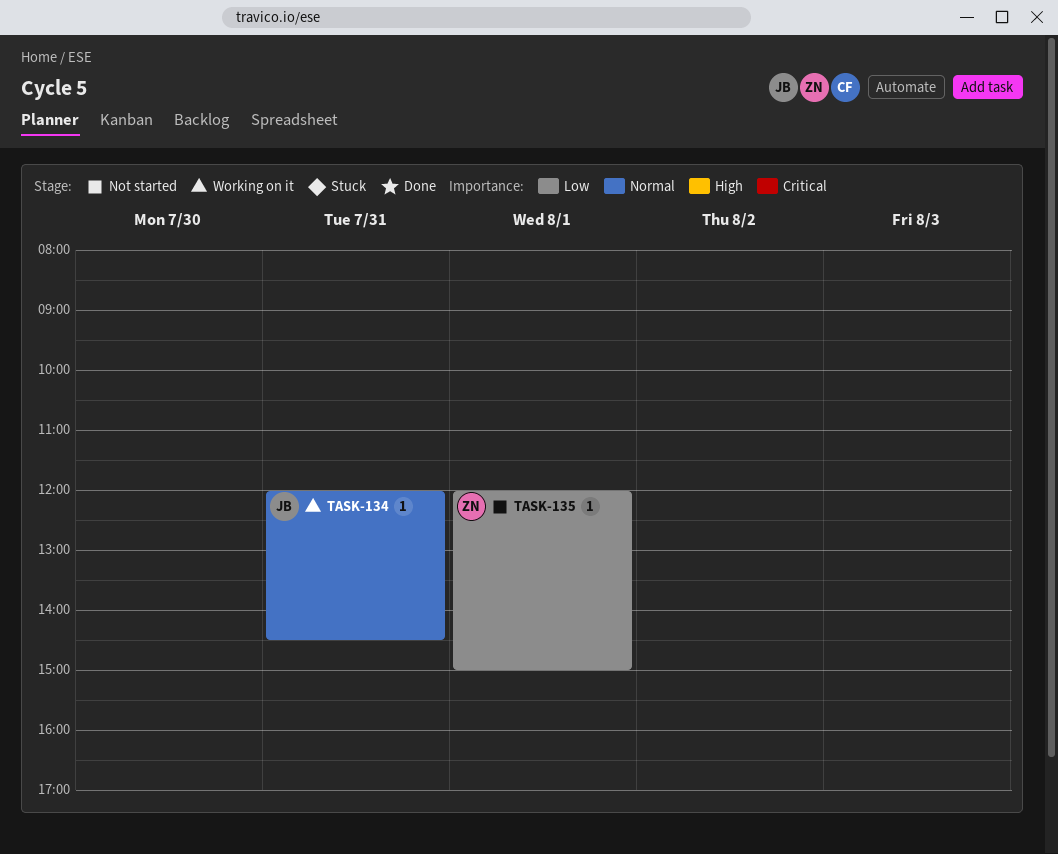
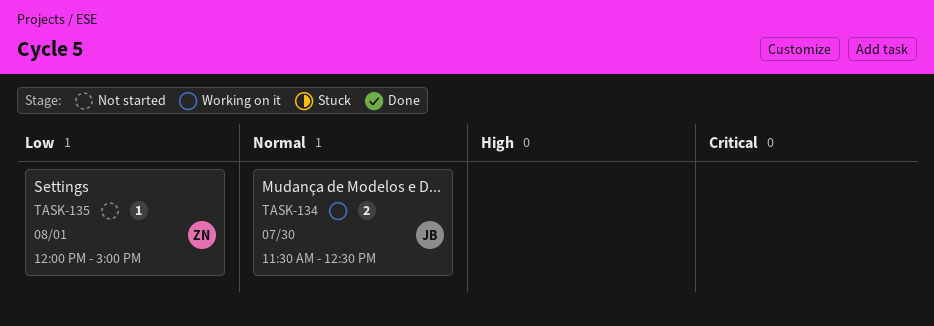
TASK-134, estimate: 1 -> 2
TASK-134, day: Jul 31 -> Jul 30
TASK-134, begins: 12:00 -> 11:30
TASK-134, ends: 14:30 -> 12:30

